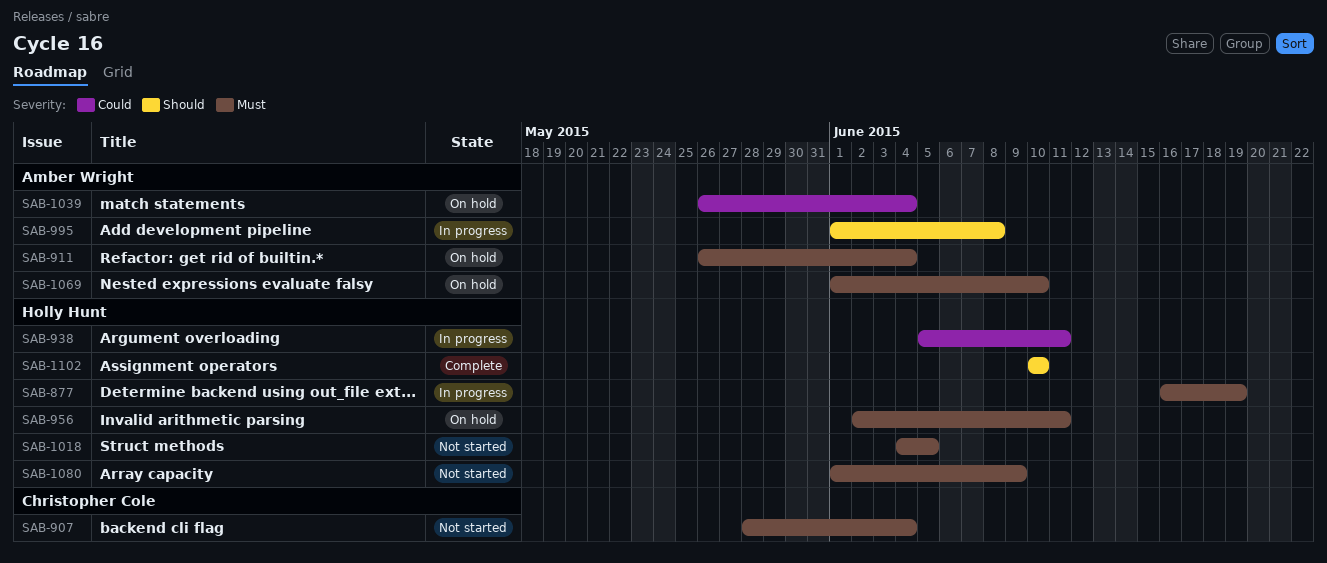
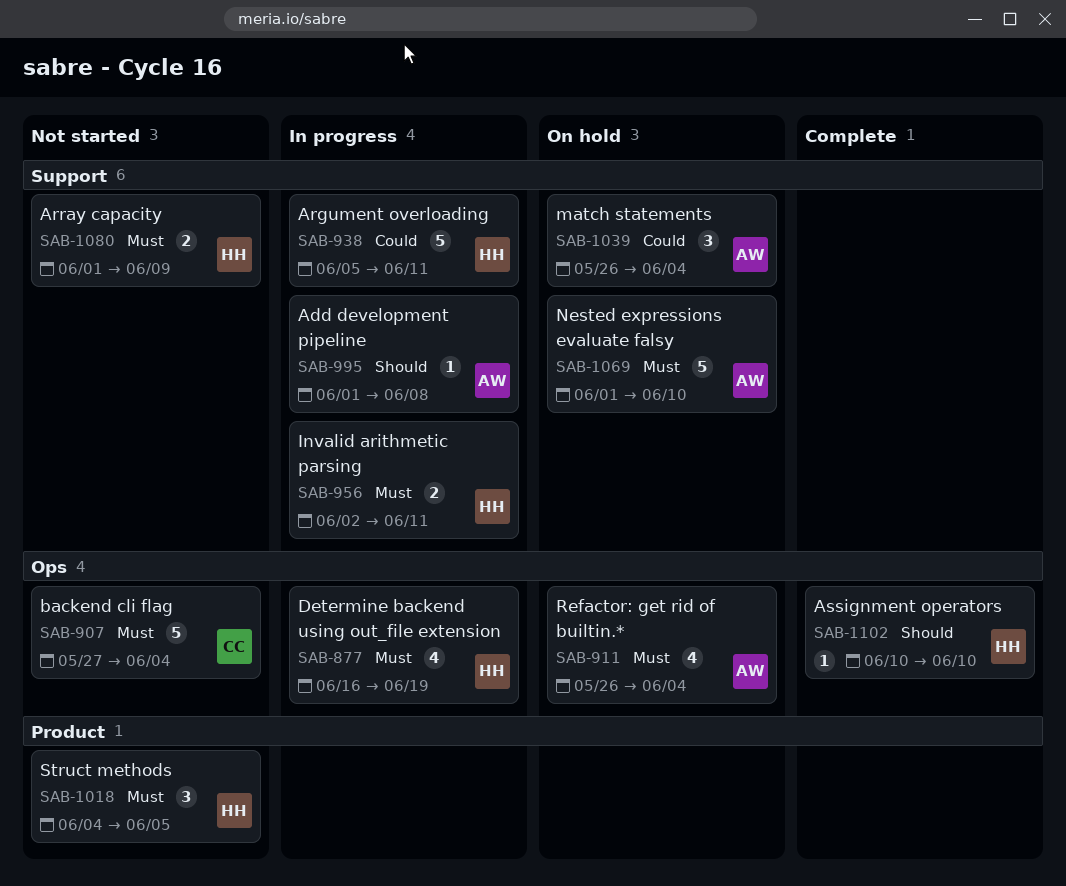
SAB-907, start: May 28 -> May 27
SAB-956, status: On hold -> In progress

